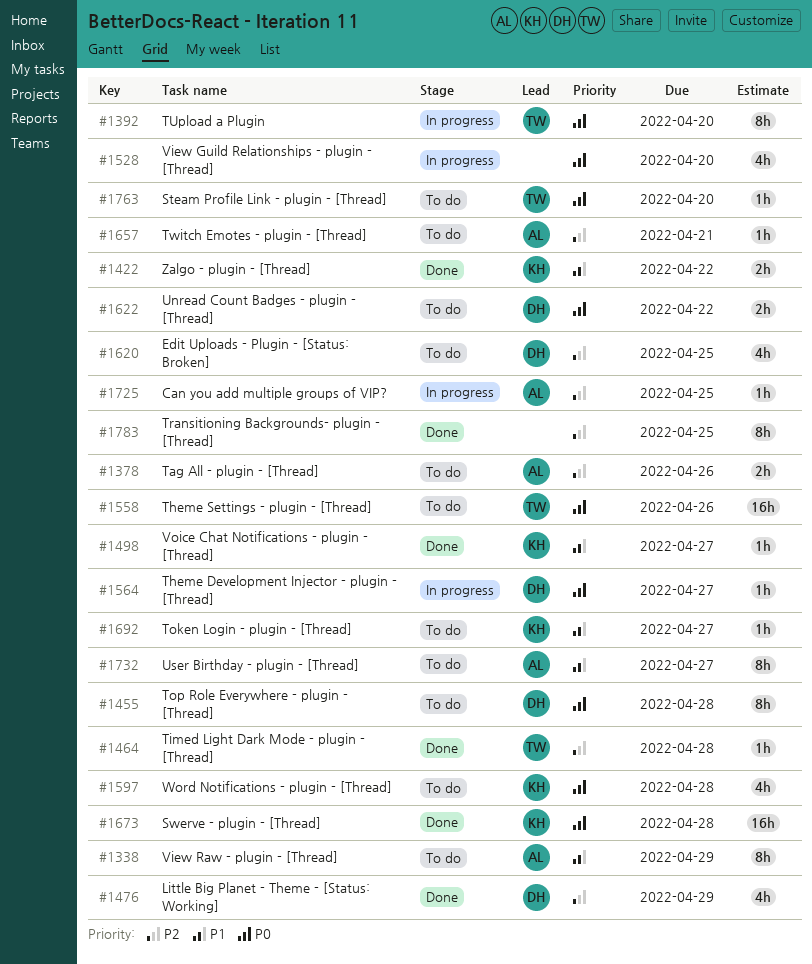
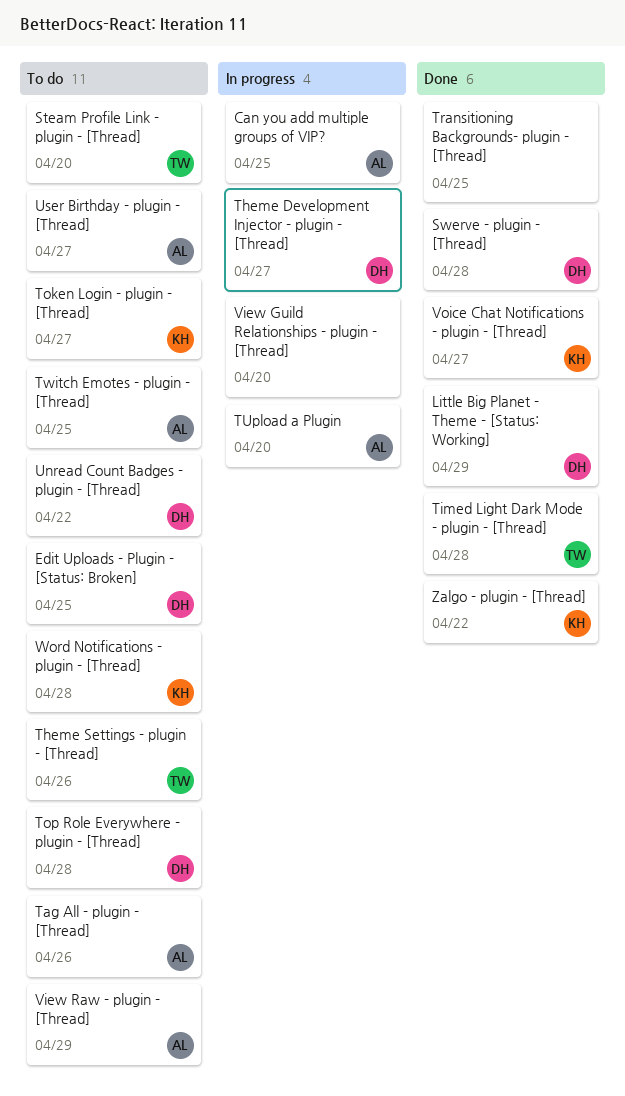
Swerve - plugin - [Thread], owner: KH -> DH
TUpload a Plugin, owner: TW -> AL
Twitch Emotes - plugin - [Thread], due: Apr 21 -> Apr 25

